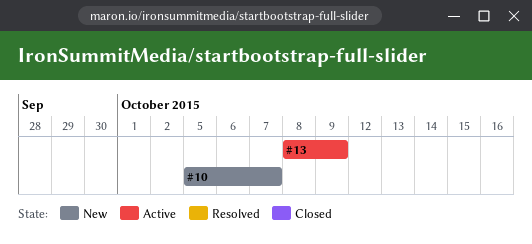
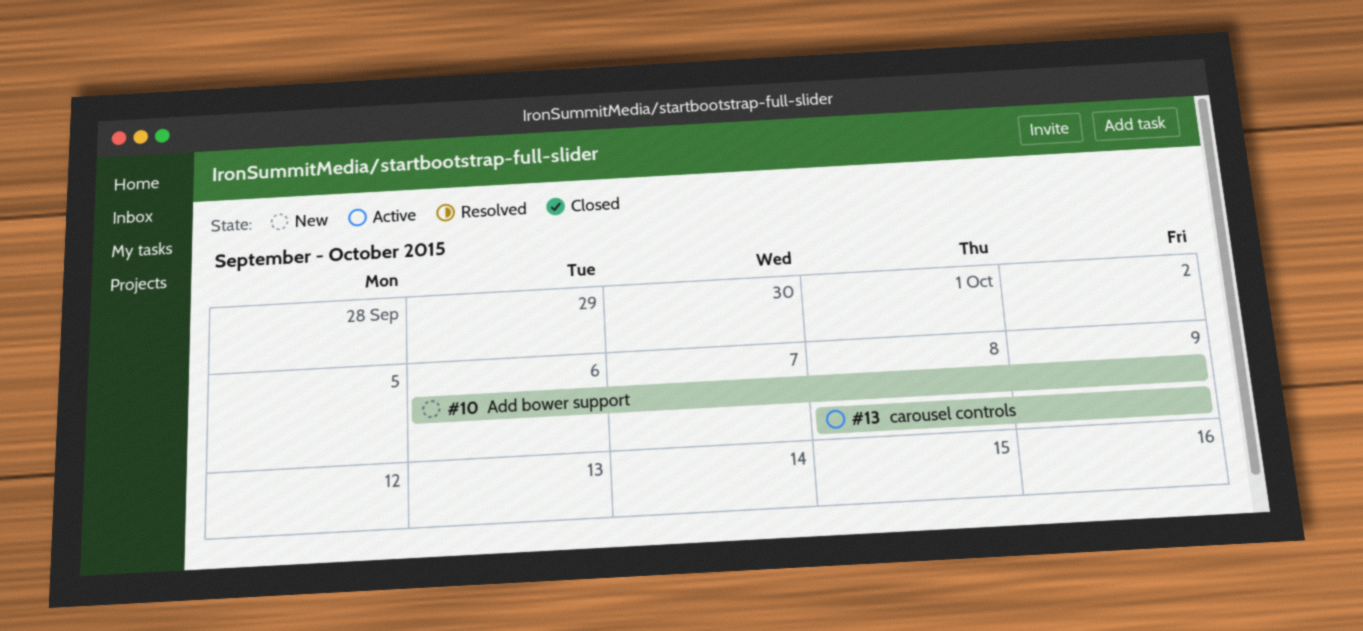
#10, start: Oct 5 -> Oct 6
#10, due: Oct 7 -> Oct 9

